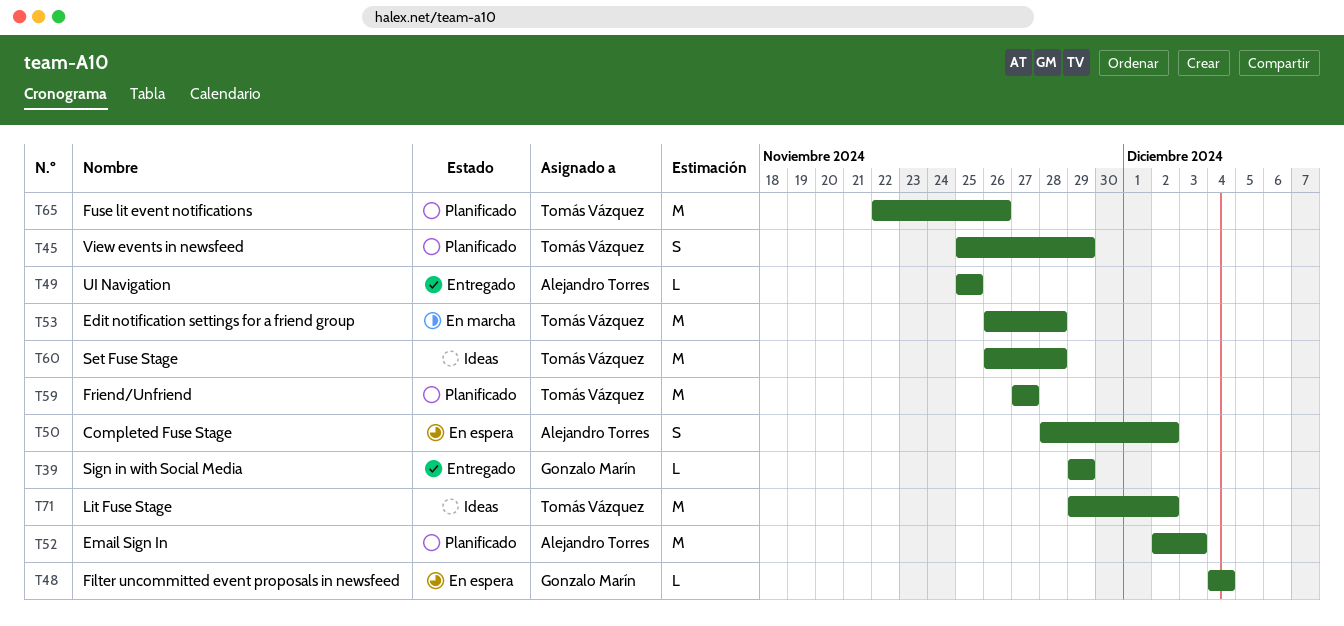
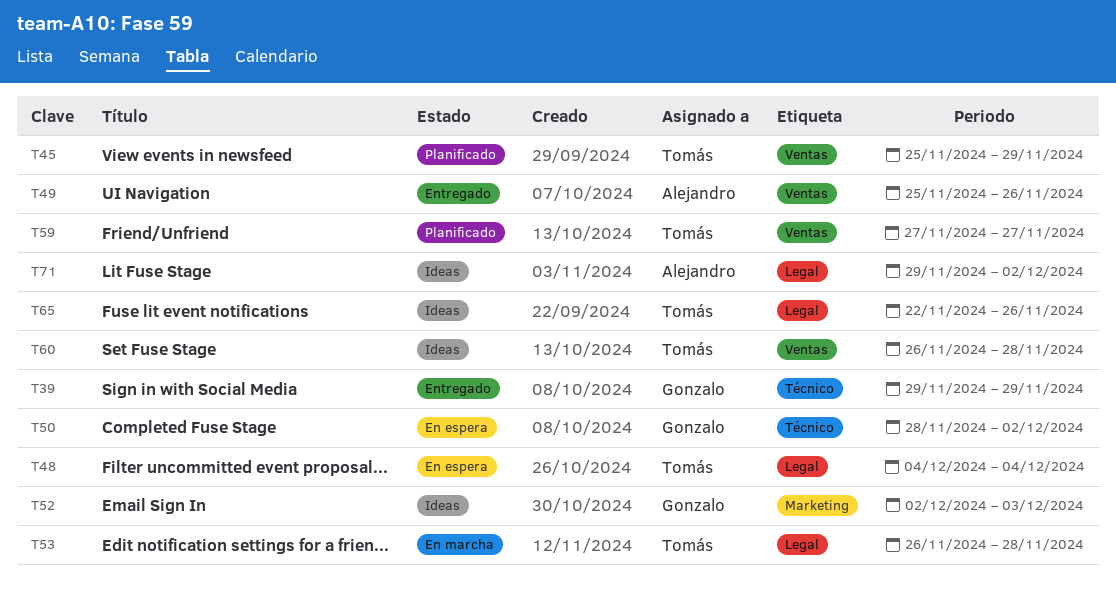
T48, owner: Gonzalo Marín -> Tomás Vázquez
T49, due: Nov 25 -> Nov 26
T50, owner: Alejandro Torres -> Gonzalo Marín
T52, status: Planificado -> Ideas
T52, owner: Alejandro Torres -> Gonzalo Marín
T65, status: Planificado -> Ideas
T71, owner: Tomás Vázquez -> Alejandro Torres

